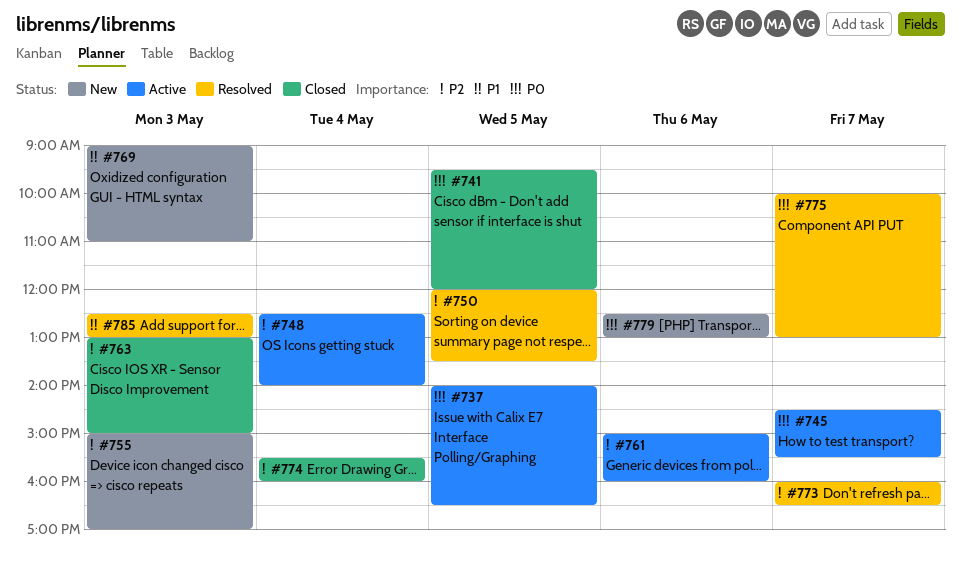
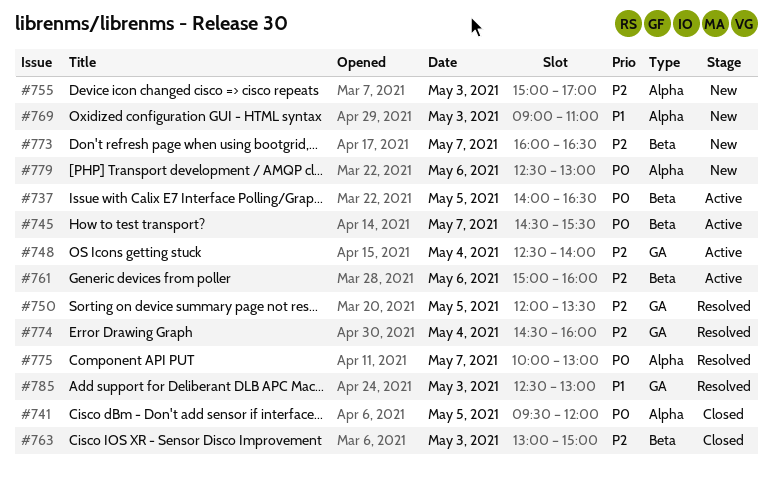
#773, status: Resolved -> New
#774, status: Closed -> Resolved
#774, begins: 15:30 -> 14:30

